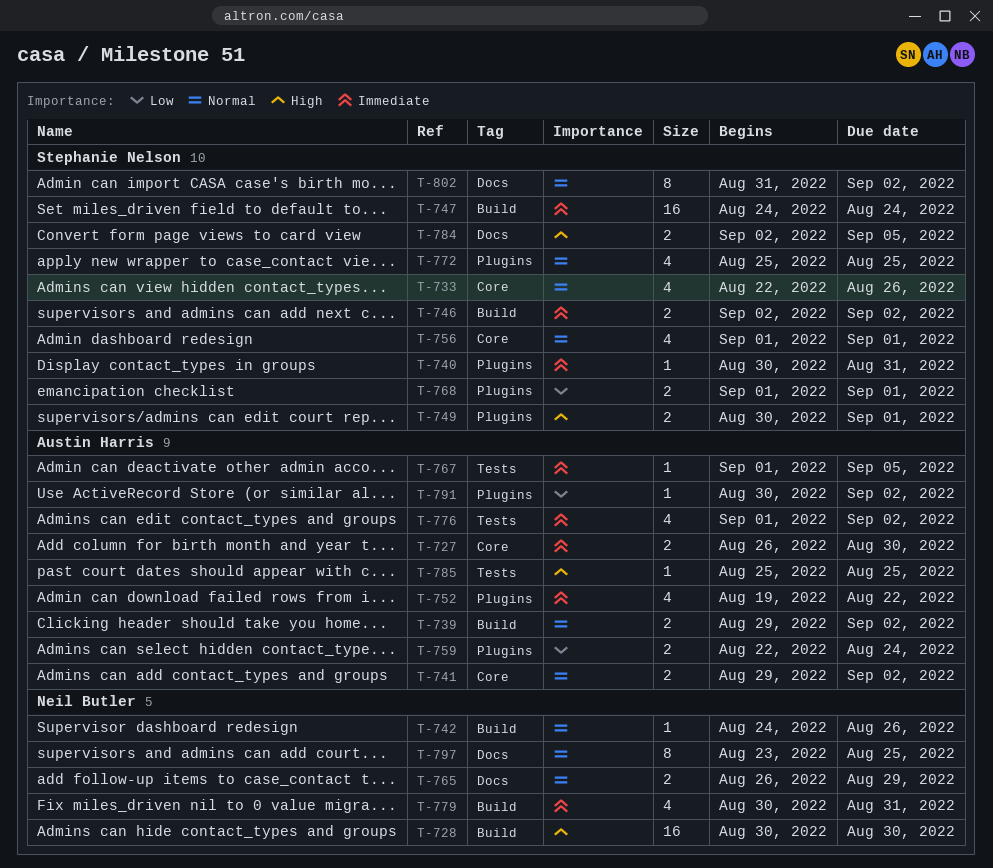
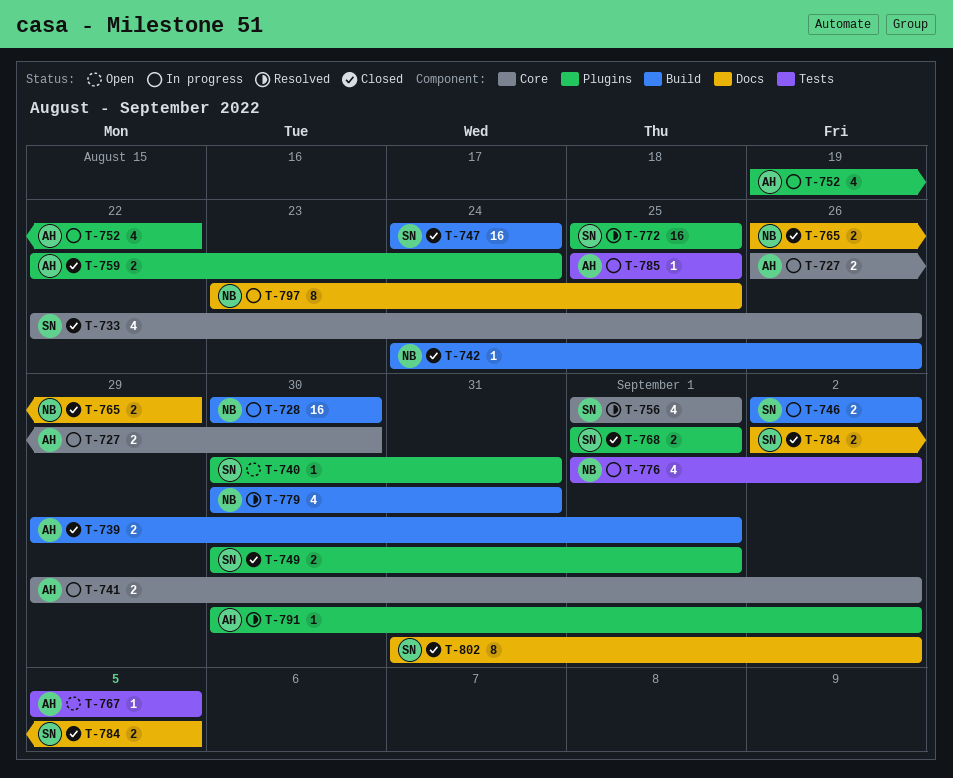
T-739, due: Sep 2 -> Sep 1
T-767, start: Sep 1 -> Sep 5
T-772, estimate: 4 -> 16
T-776, owner: Austin Harris -> Neil Butler

